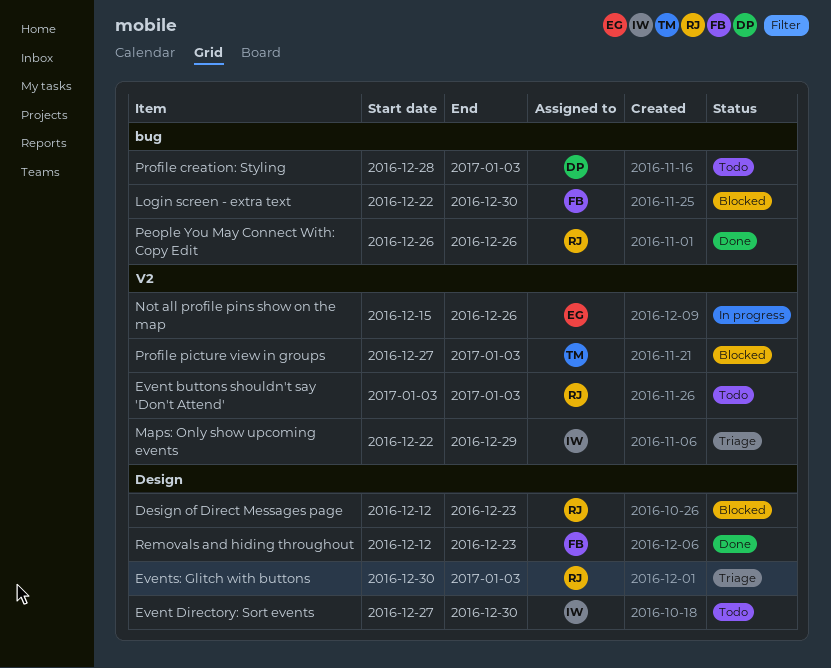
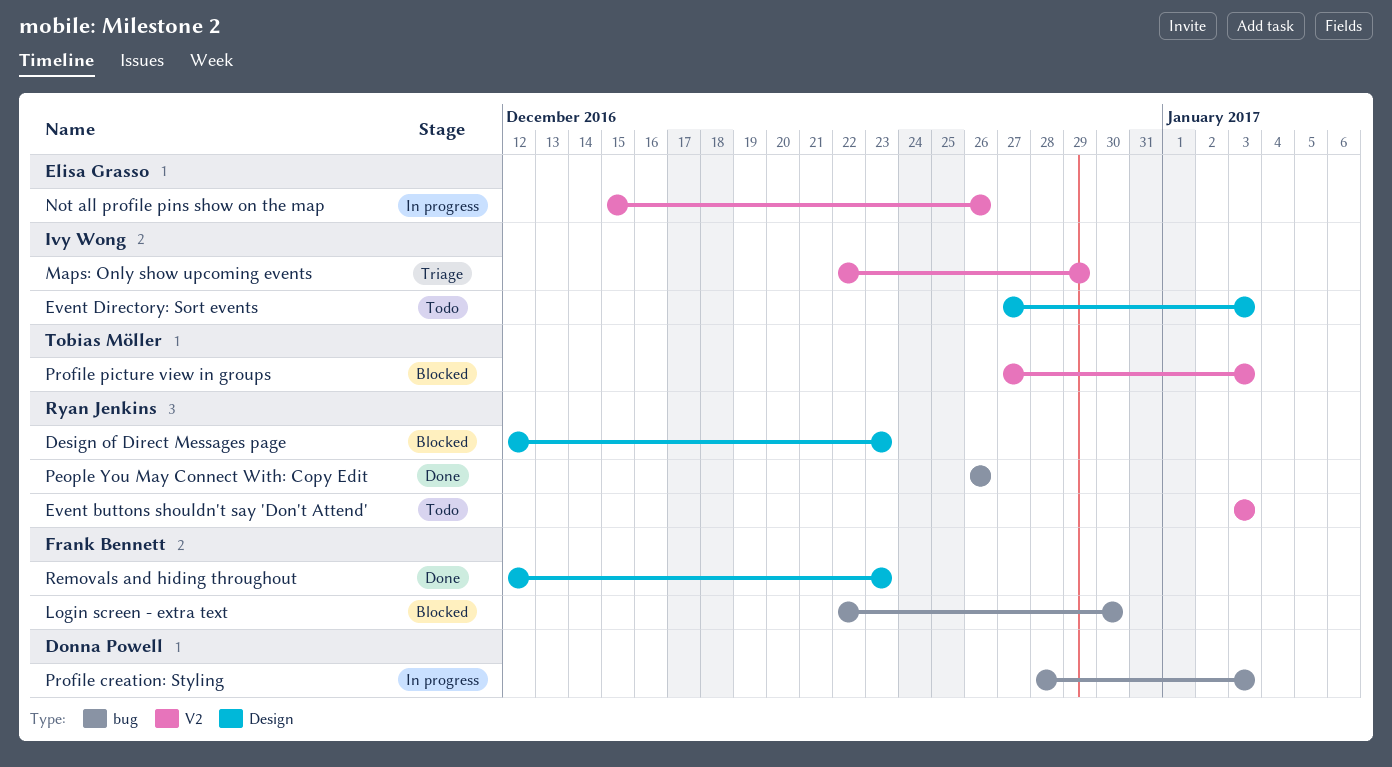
Event Directory: Sort events, due: Dec 30 -> Jan 3
Events: Glitch with buttons: present -> none
Profile creation: Styling, status: Todo -> In progress

